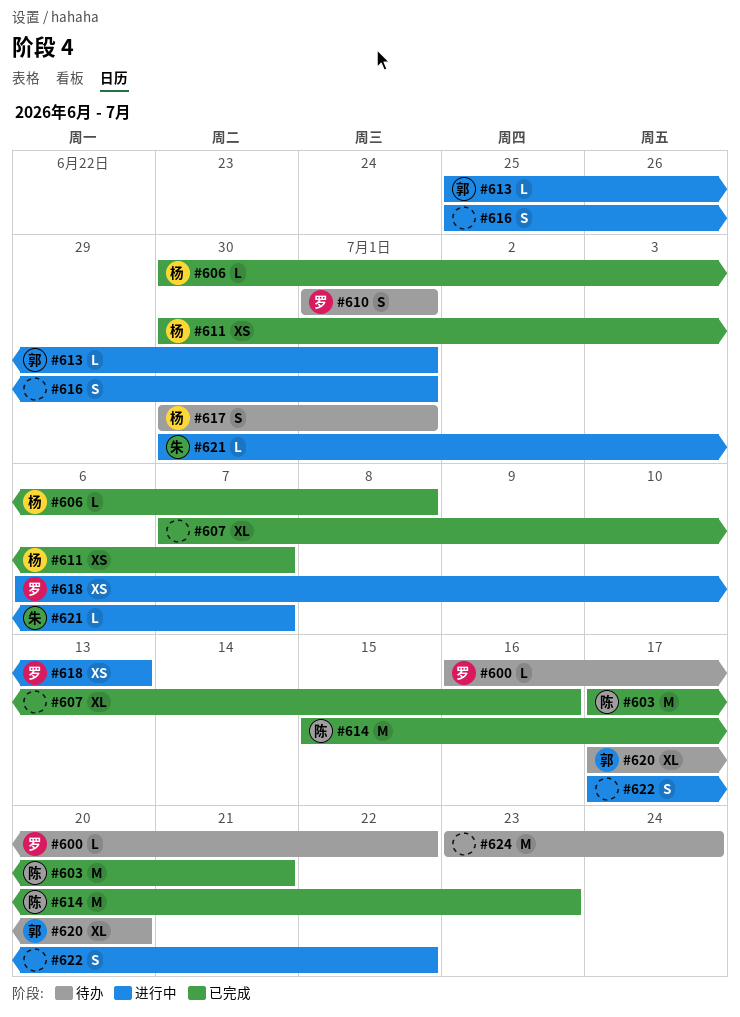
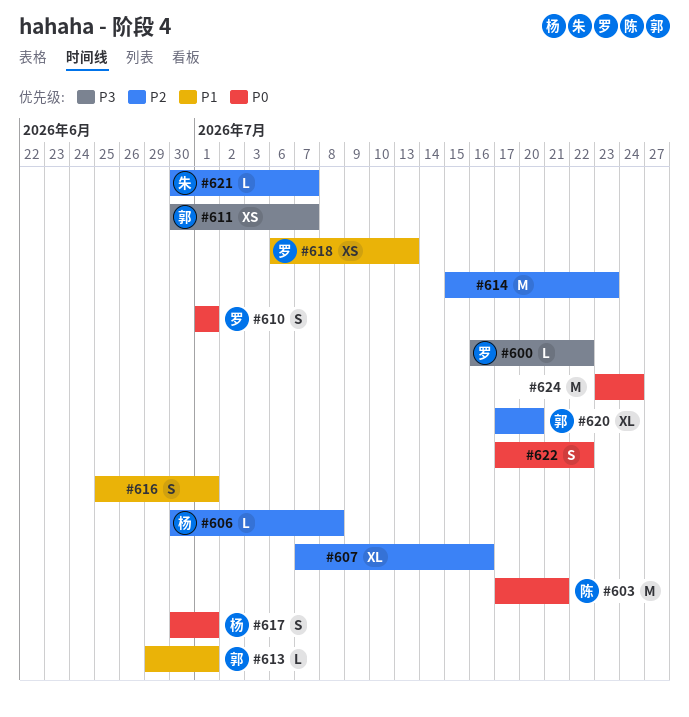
#611, owner: 杨 -> 郭
#613, start: Jun 25 -> Jun 29
#614, owner: 陈 -> none

